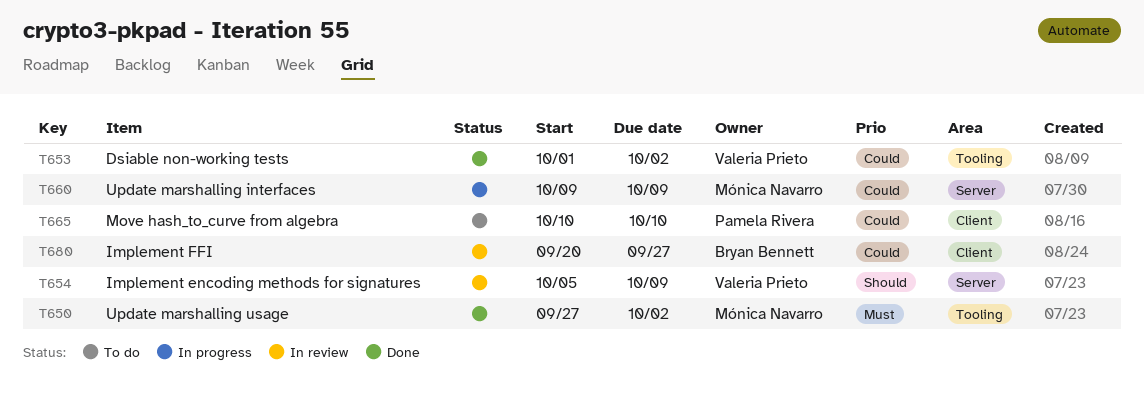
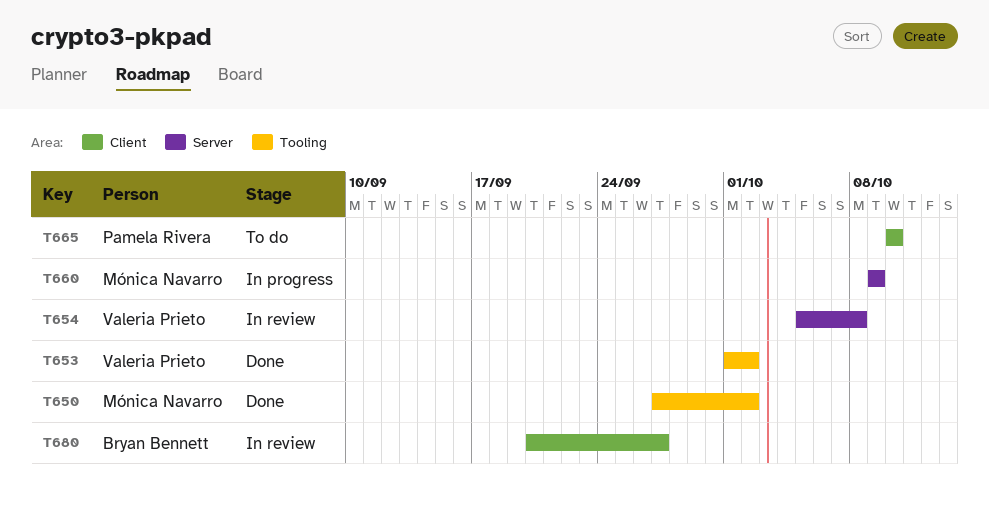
T654, due: Oct 9 -> Oct 8

